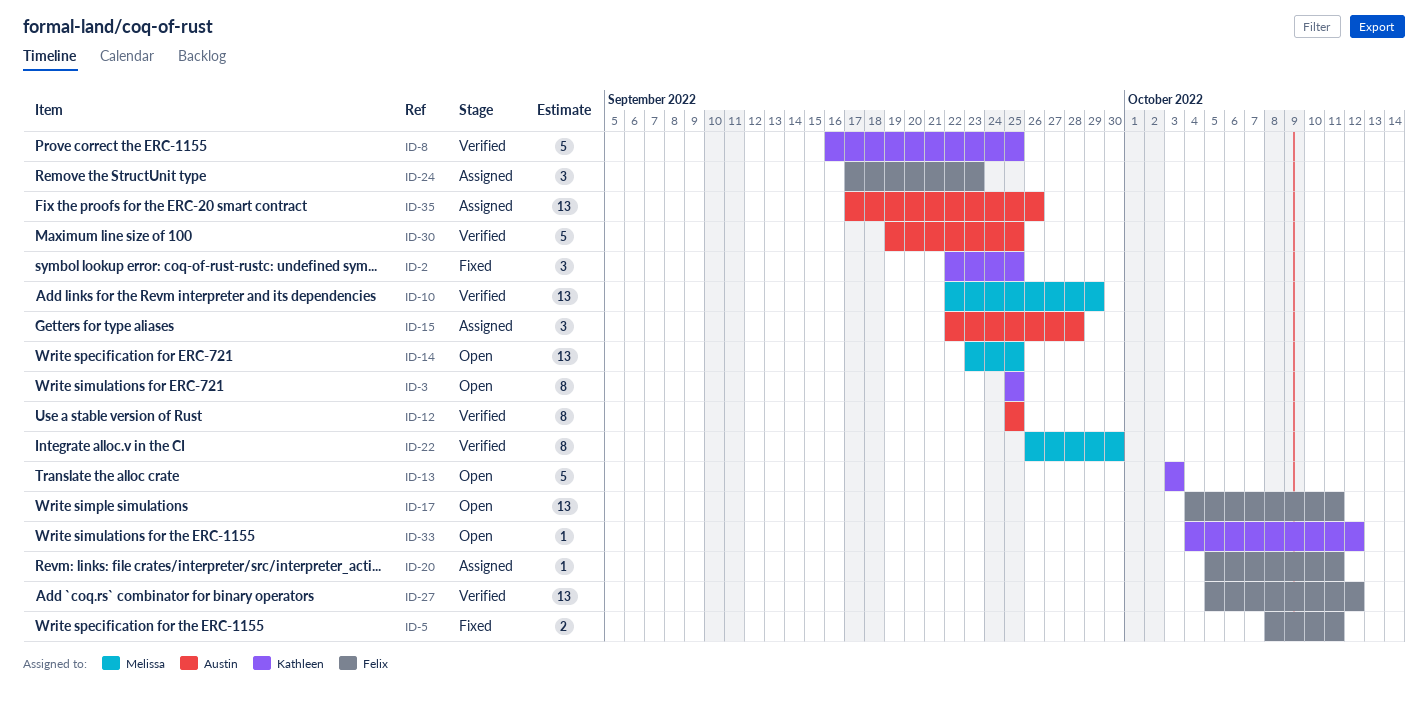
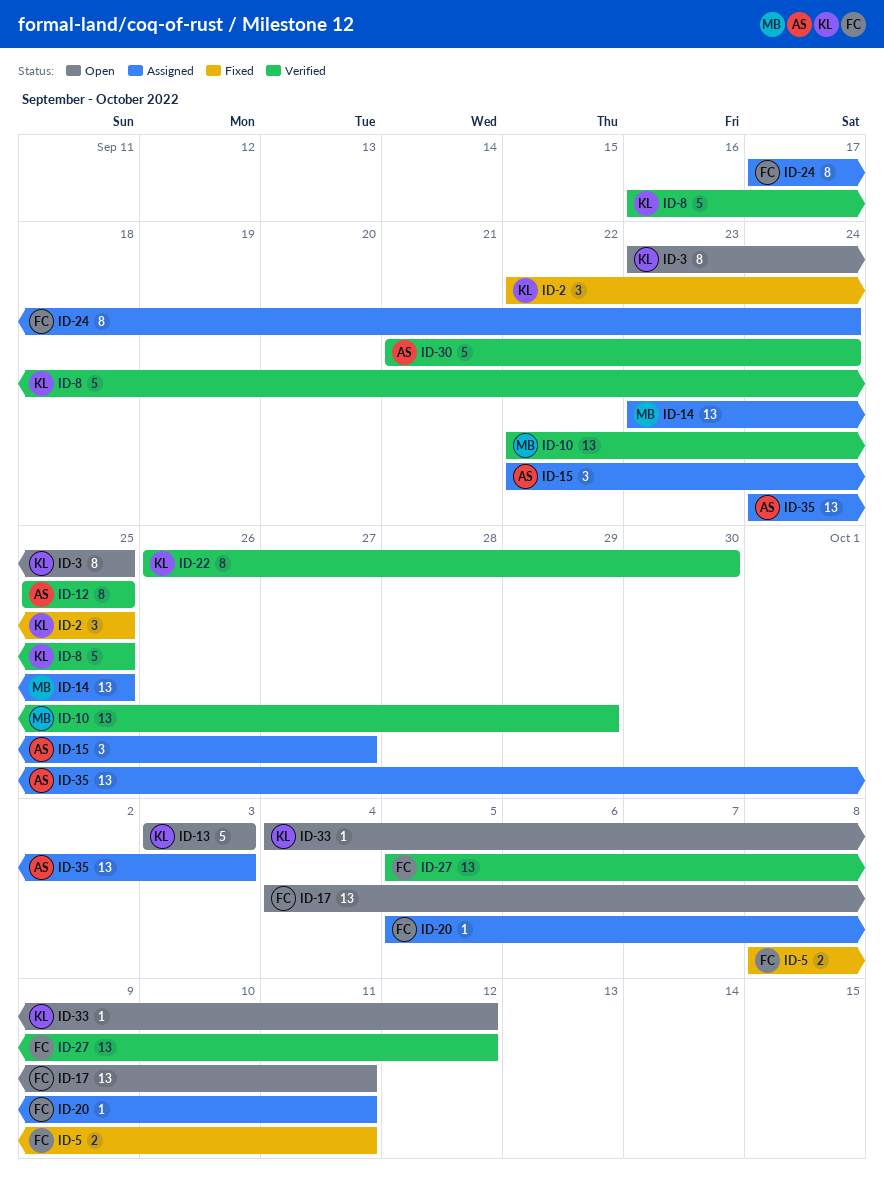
ID-3, start: Sep 25 -> Sep 23
ID-14, status: Open -> Assigned
ID-15, due: Sep 28 -> Sep 27
ID-22, owner: Melissa -> Kathleen
ID-24, estimate: 3 -> 8
ID-24, due: Sep 23 -> Sep 24
ID-30, start: Sep 19 -> Sep 21
ID-30, due: Sep 25 -> Sep 24
ID-35, start: Sep 17 -> Sep 24
ID-35, due: Sep 26 -> Oct 3

